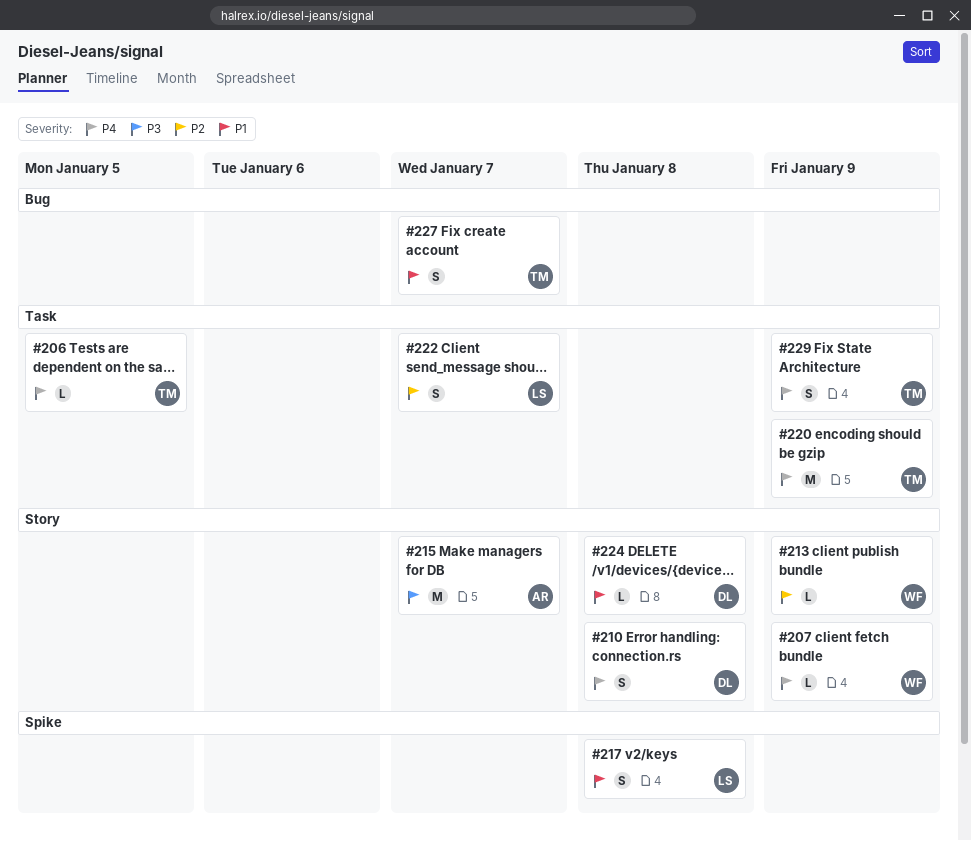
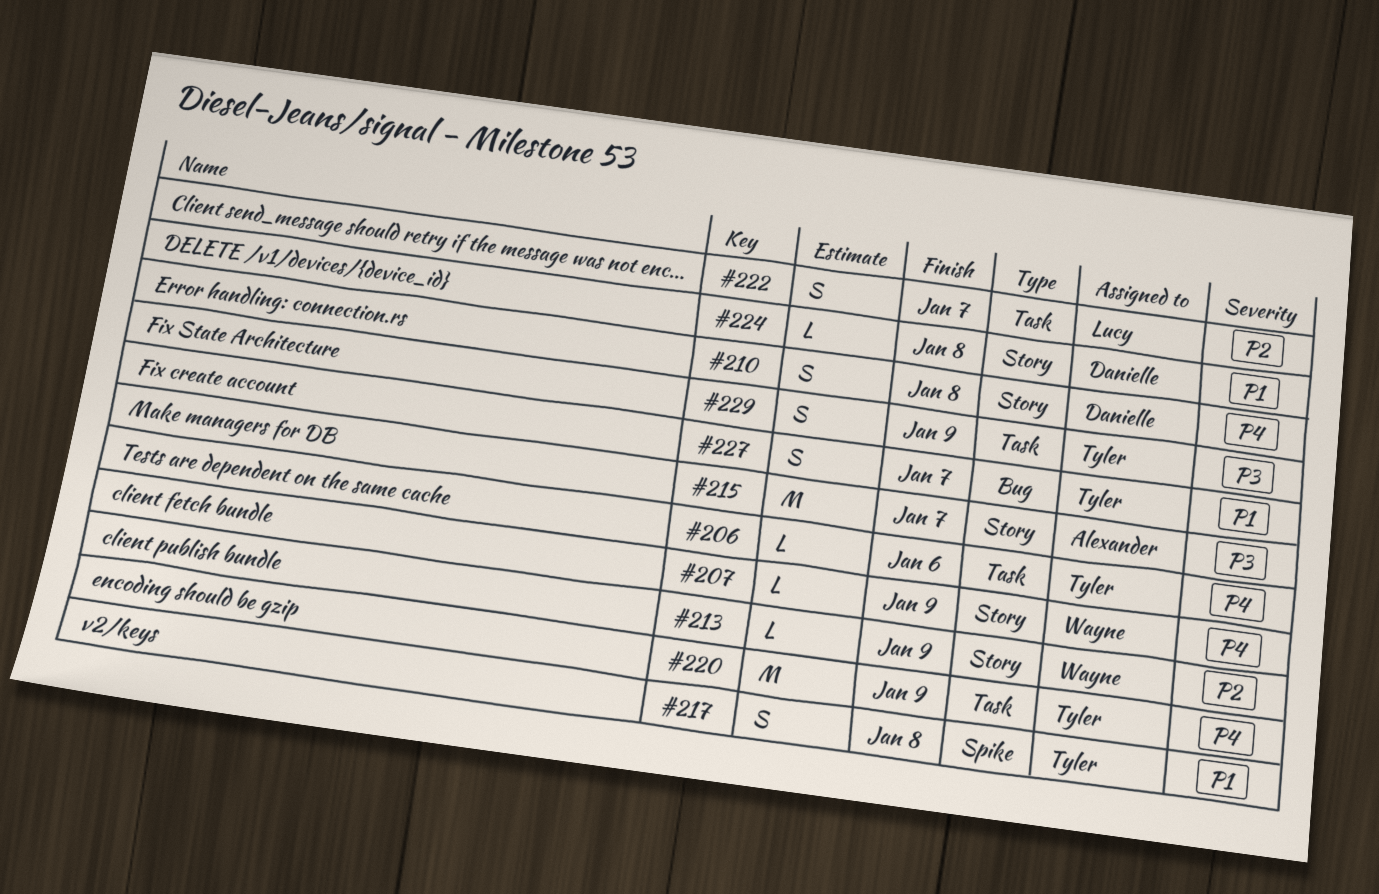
#206, due: Jan 5 -> Jan 6
#217, owner: Lucy -> Tyler
#229, priority: P4 -> P3

